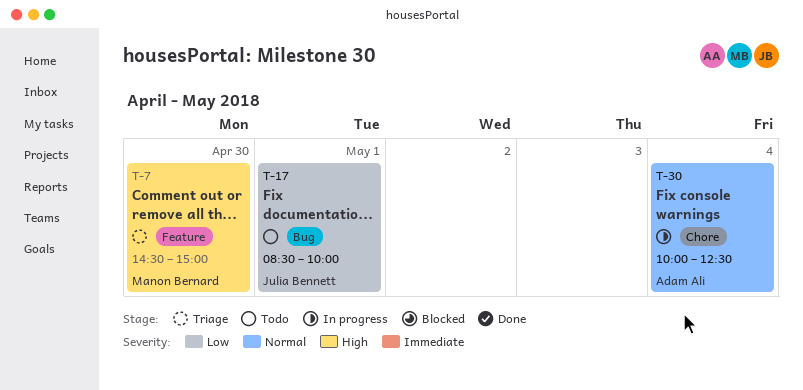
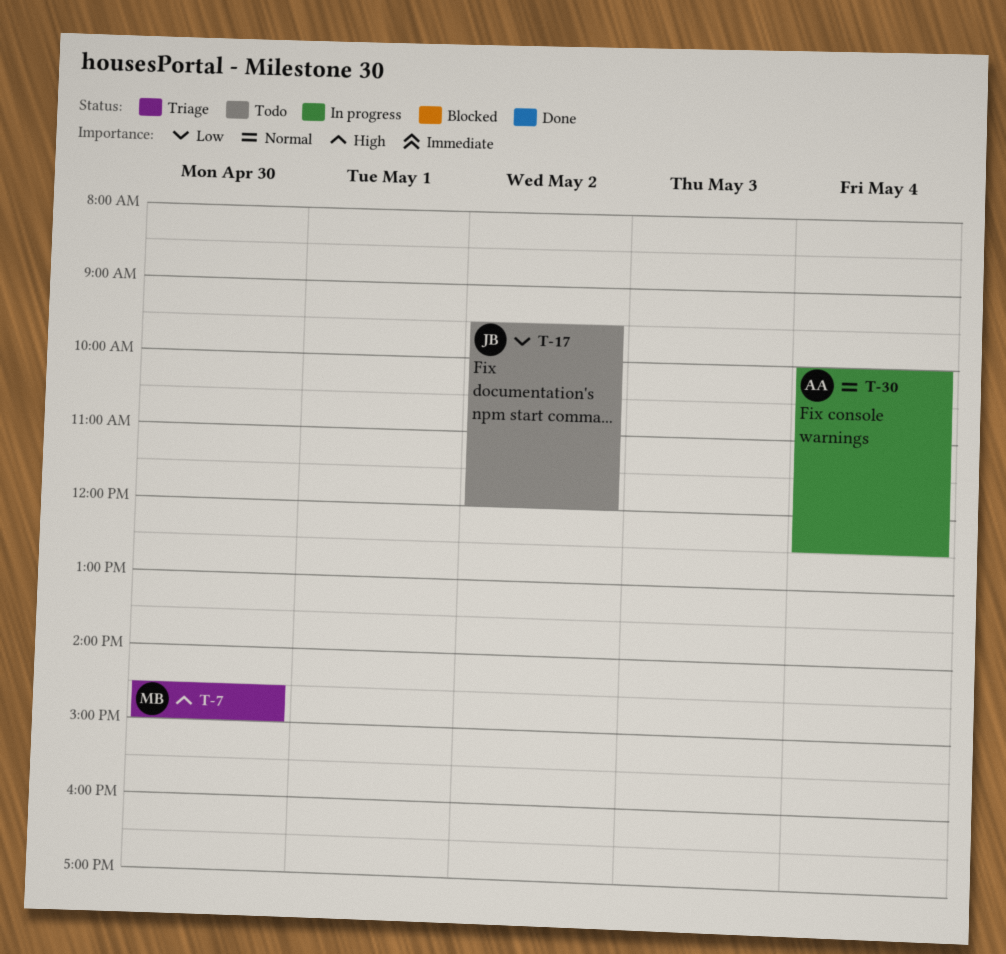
T-17, day: May 1 -> May 2
T-17, begins: 08:30 -> 09:30
T-17, ends: 10:00 -> 12:00

